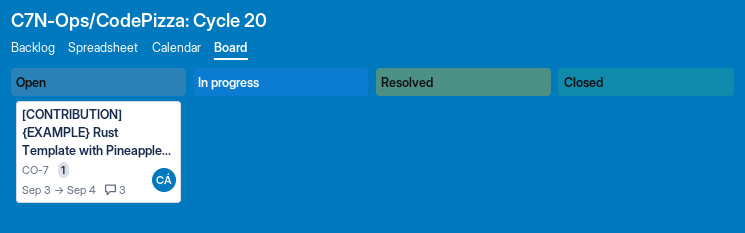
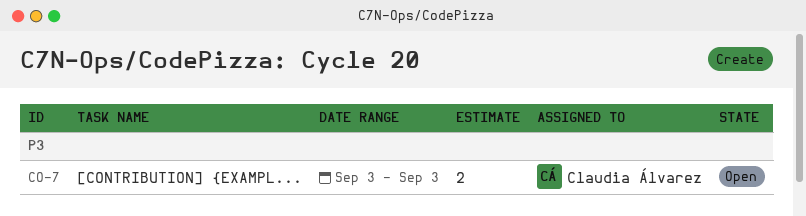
CO-7, estimate: 1 -> 2
CO-7, due: Sep 4 -> Sep 3

